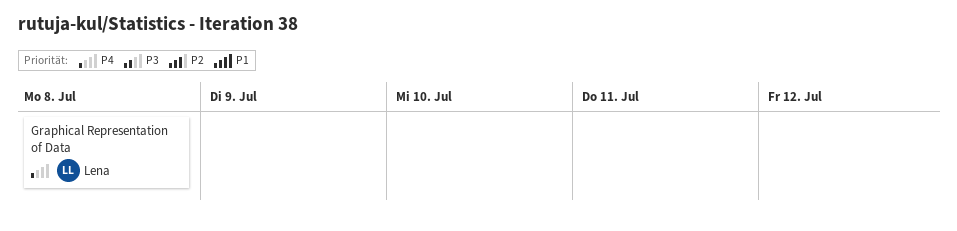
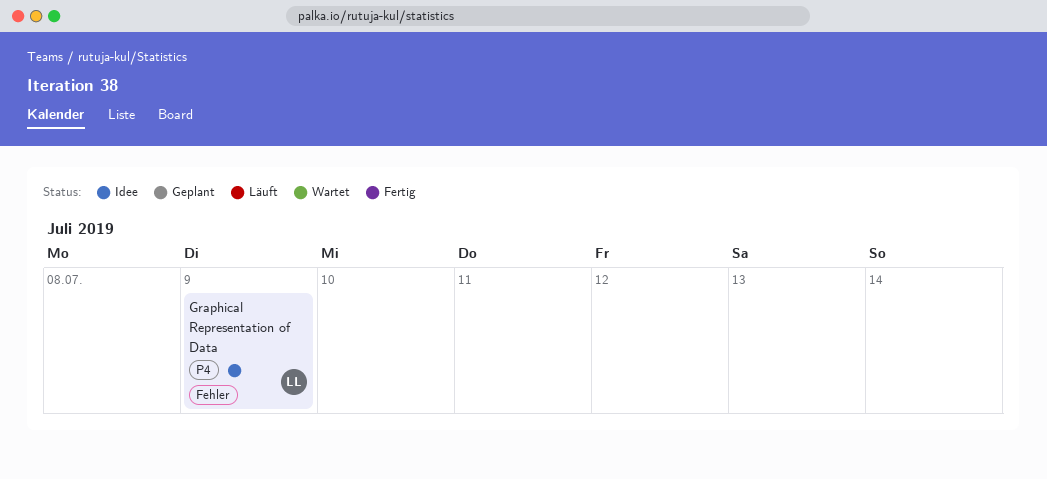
Graphical Representation of Data, due: Jul 8 -> Jul 9

